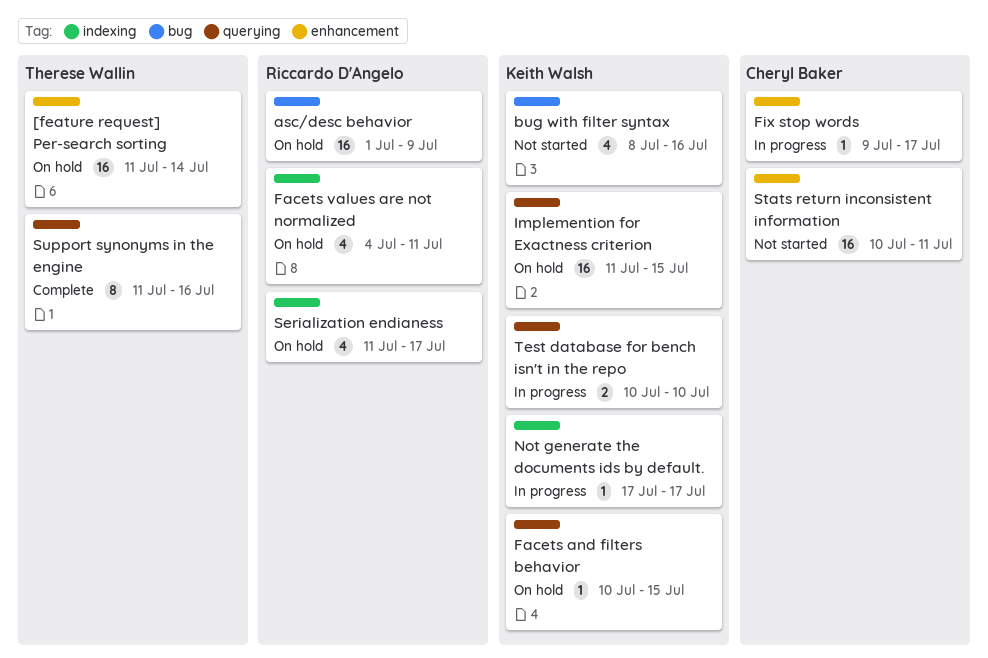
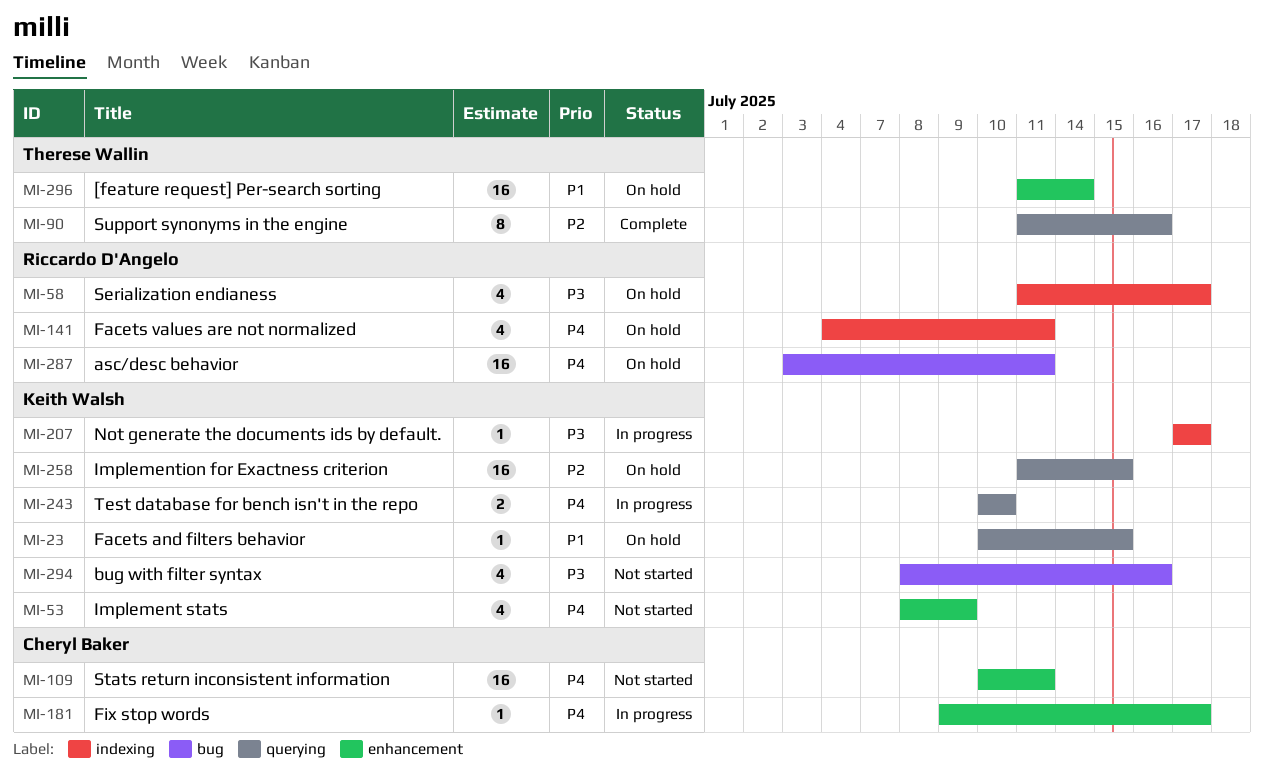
asc/desc behavior, start: Jul 1 -> Jul 3
asc/desc behavior, due: Jul 9 -> Jul 11
Implement stats: none -> present

